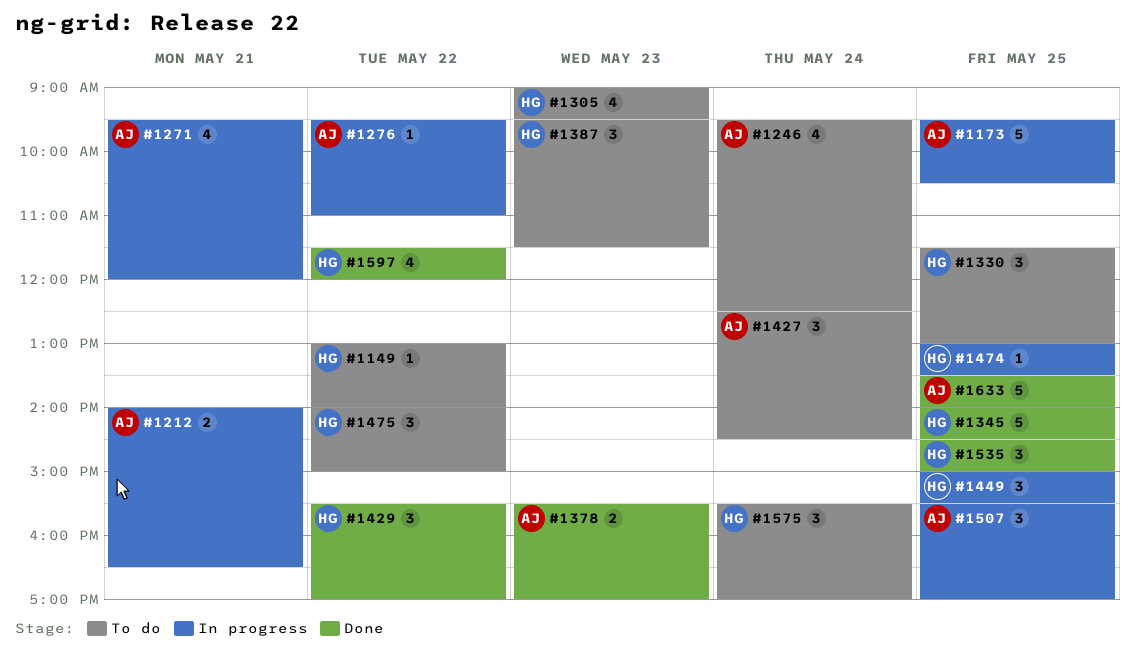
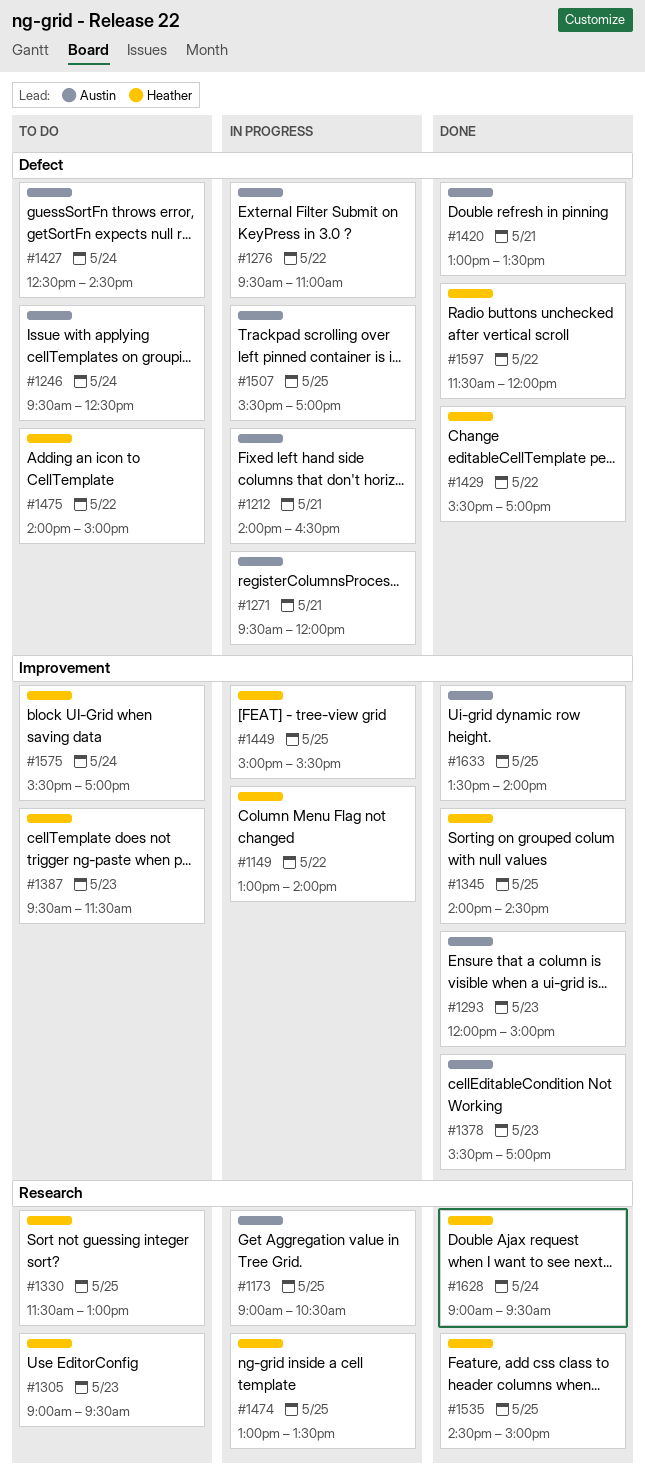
#1149, status: To do -> In progress
#1173, begins: 09:30 -> 09:00
#1293: none -> present
#1420: none -> present
#1628: none -> present

